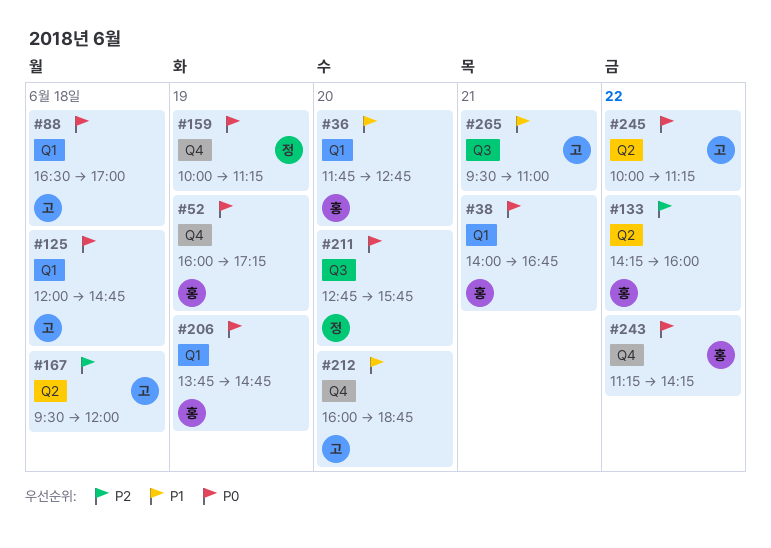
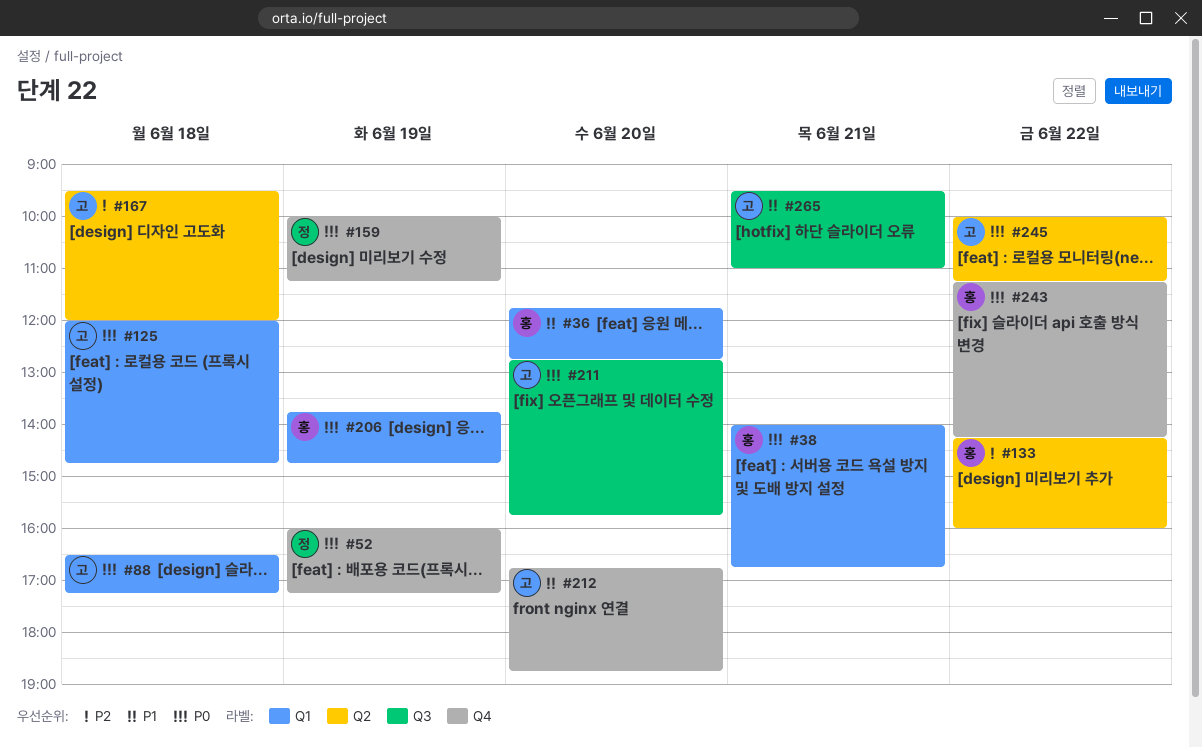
#52, owner: 홍 -> 정
#88, ends: 17:00 -> 17:15
#211, owner: 정 -> 고
#212, begins: 16:00 -> 16:45

